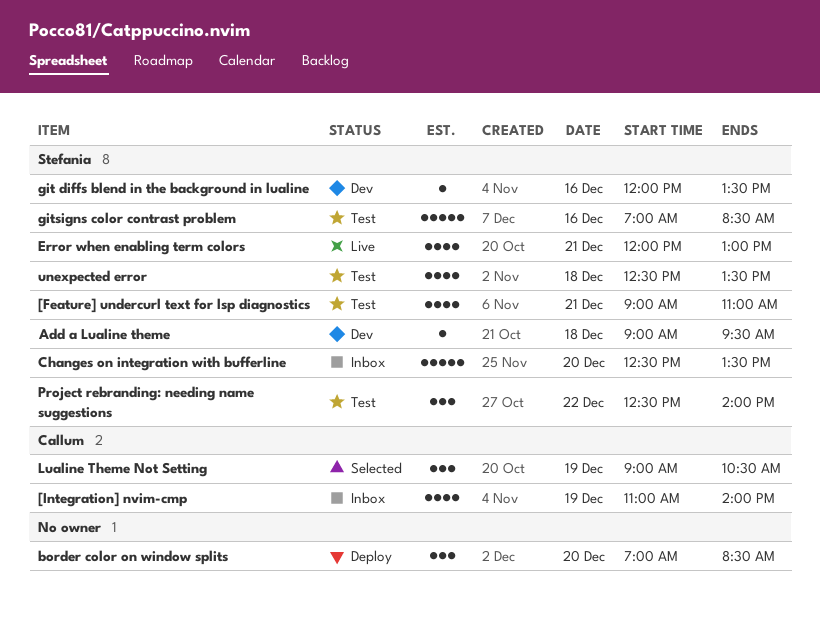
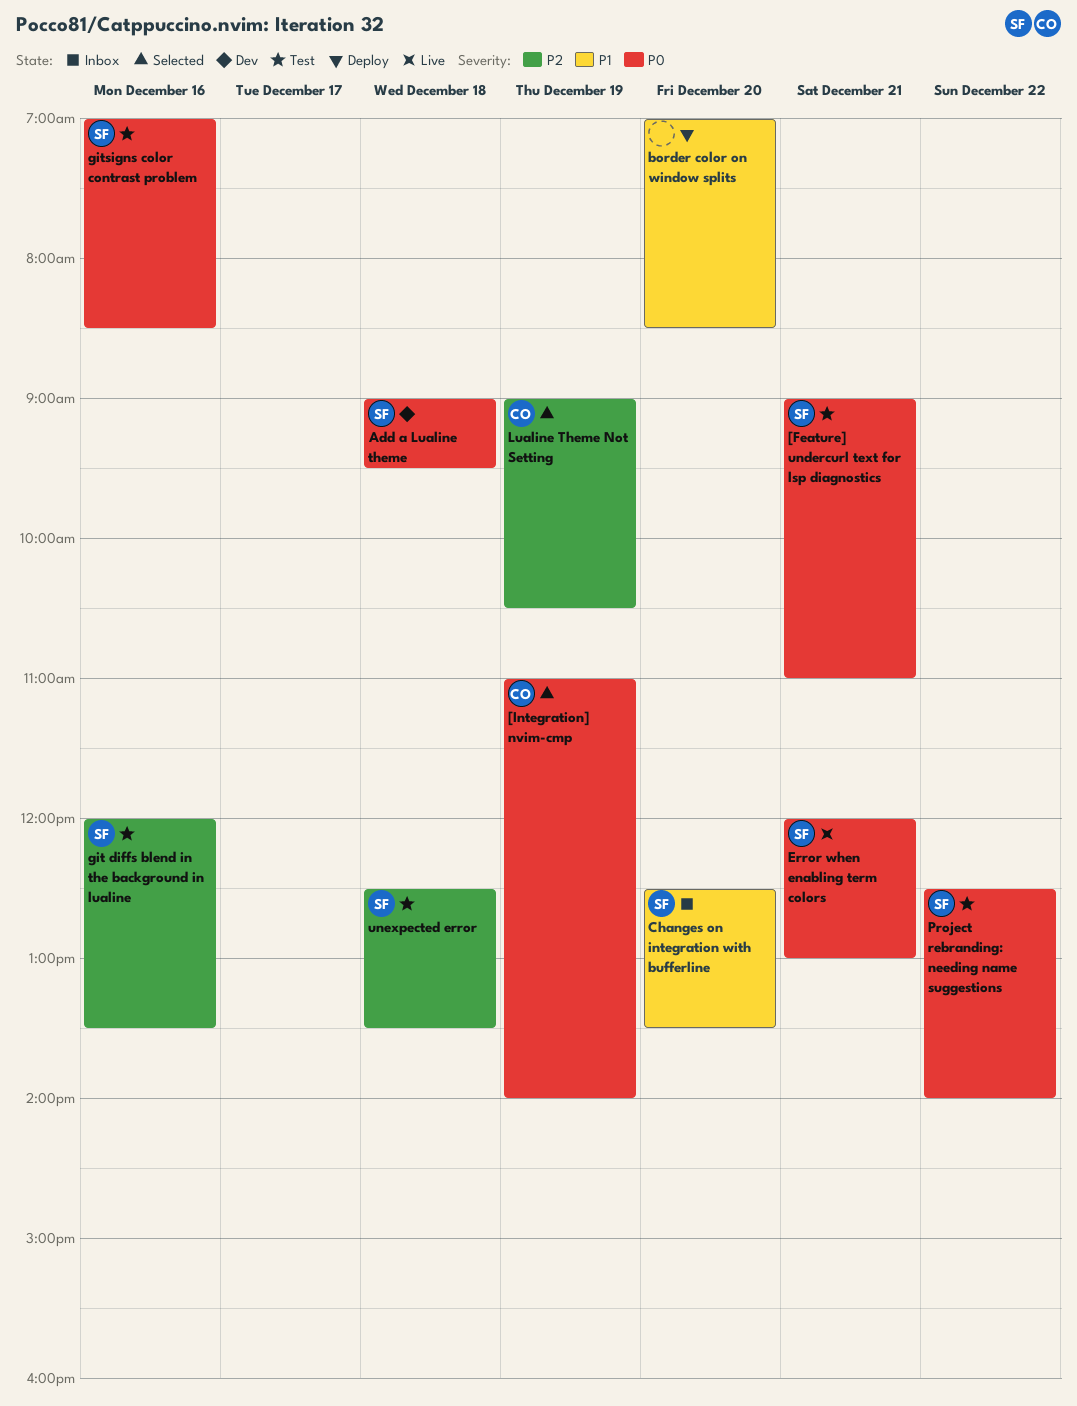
[Integration] nvim-cmp, status: Inbox -> Selected
git diffs blend in the background in lualine, status: Dev -> Test

